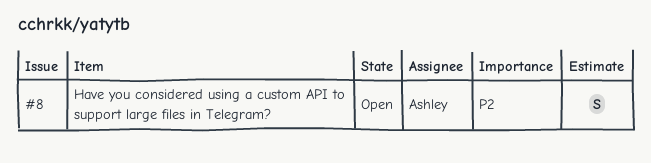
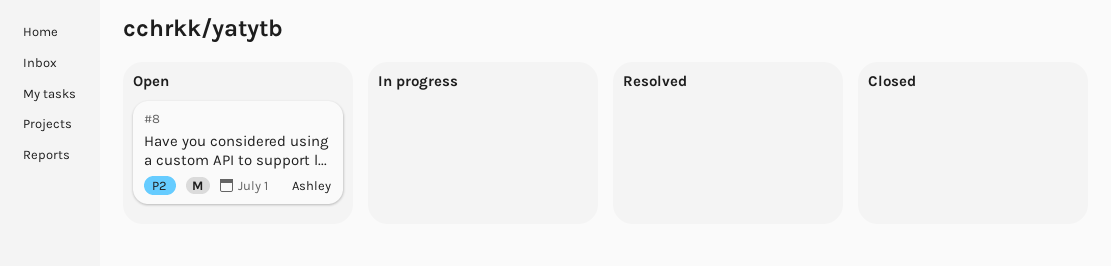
#8, estimate: S -> M

